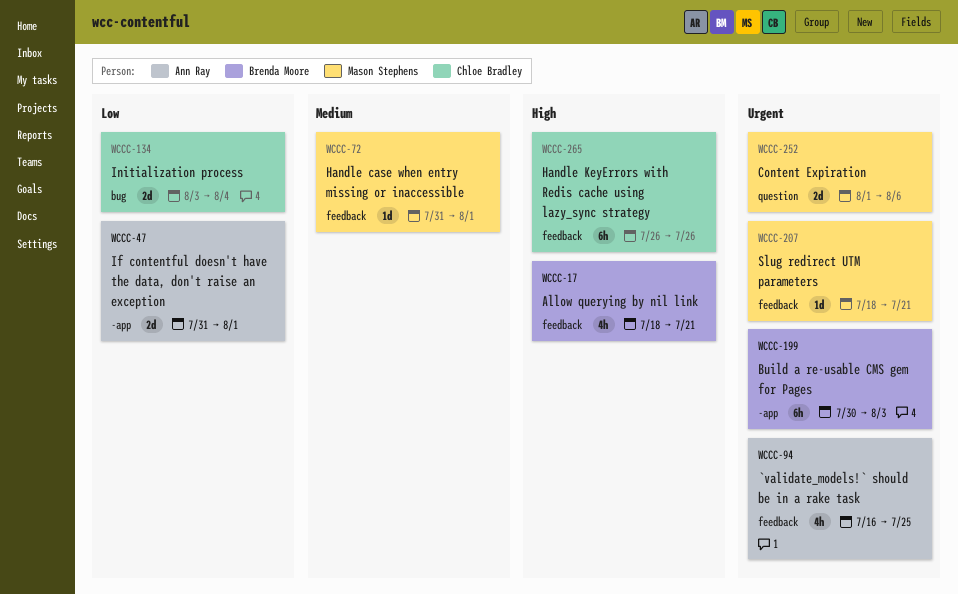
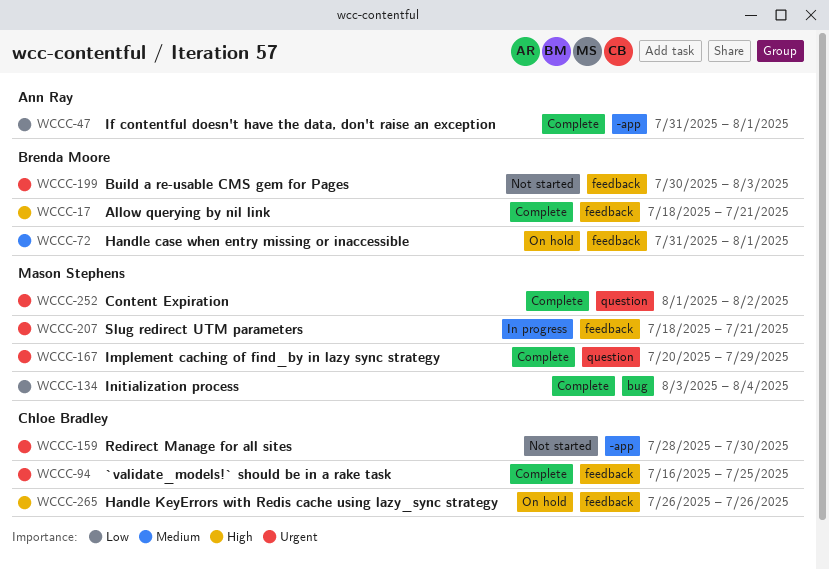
WCCC-72, owner: Mason Stephens -> Brenda Moore
WCCC-94, owner: Ann Ray -> Chloe Bradley
WCCC-134, owner: Chloe Bradley -> Mason Stephens
WCCC-159: none -> present
WCCC-167: none -> present
WCCC-199, label: -app -> feedback
WCCC-252, due: Aug 6 -> Aug 2

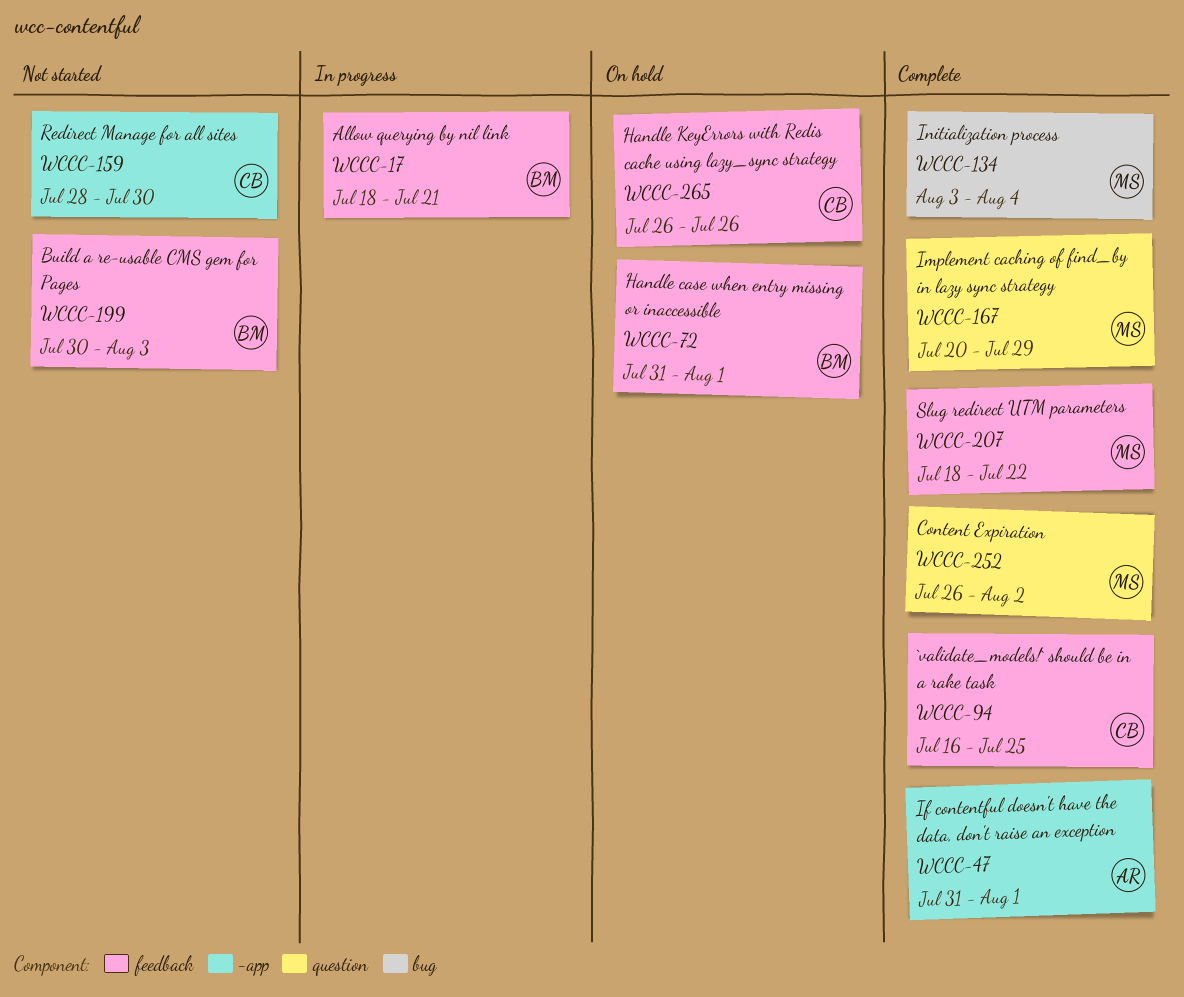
WCCC-17, status: Complete -> In progress
WCCC-207, status: In progress -> Complete
WCCC-207, due: Jul 21 -> Jul 22
WCCC-252, start: Aug 1 -> Jul 26

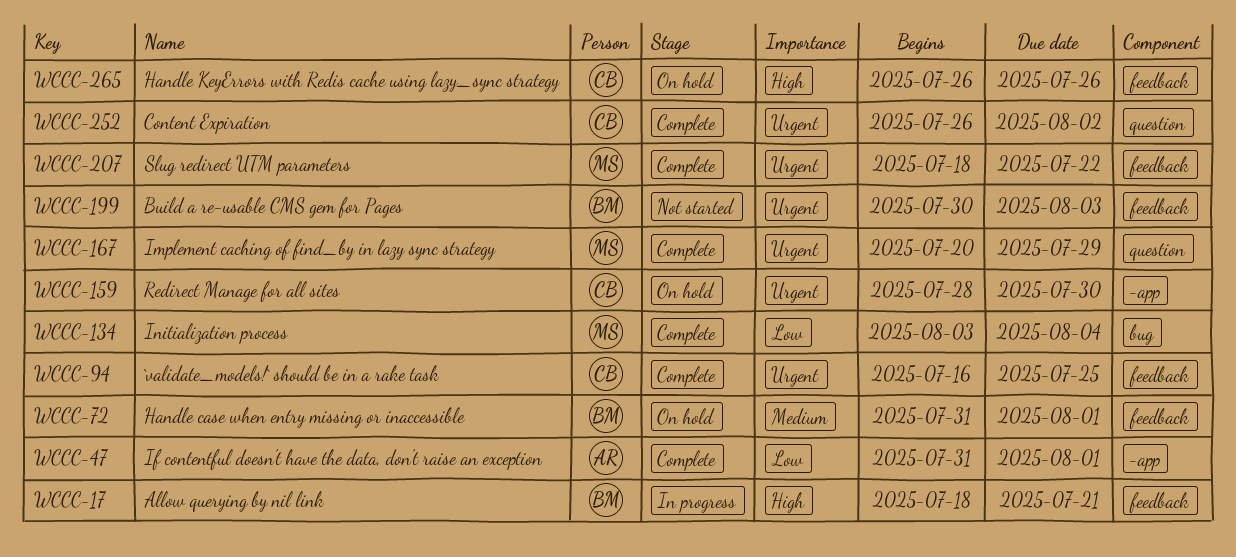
WCCC-159, status: Not started -> On hold
WCCC-252, owner: MS -> CB

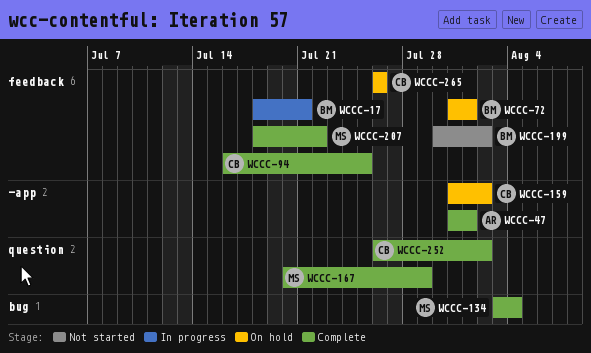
WCCC-159, start: Jul 28 -> Jul 31
WCCC-159, due: Jul 30 -> Aug 2
WCCC-199, due: Aug 3 -> Aug 2

